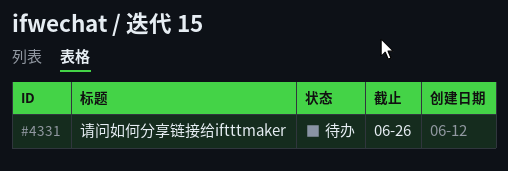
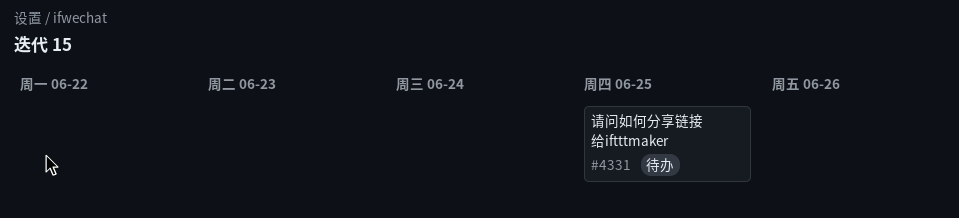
#4331, due: Jun 26 -> Jun 25

